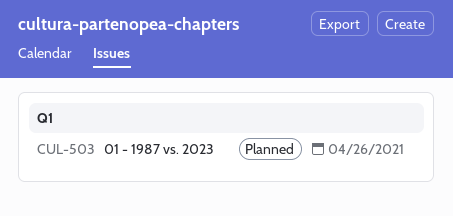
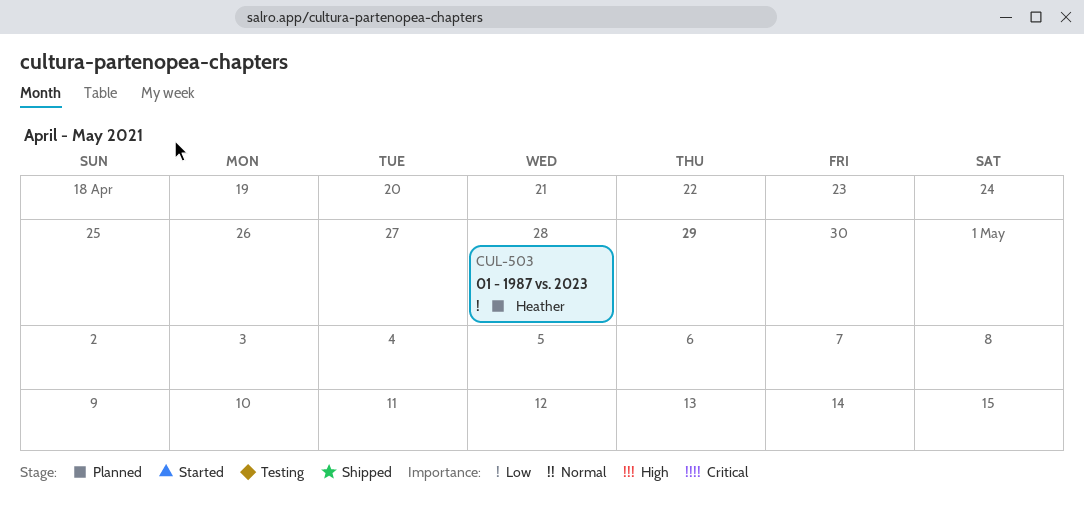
CUL-503, due: Apr 26 -> Apr 28

